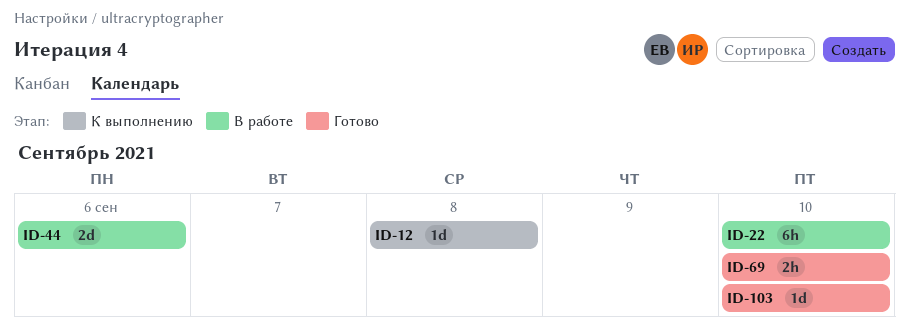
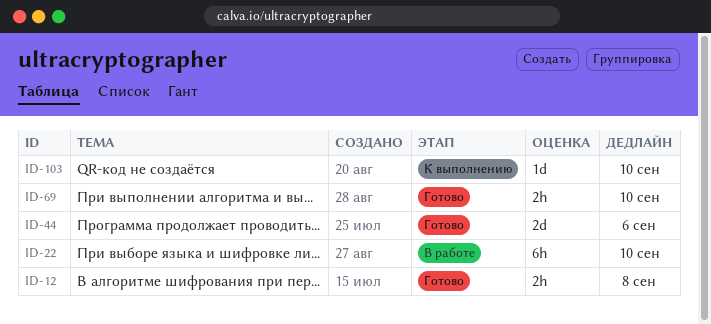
ID-12, status: К выполнению -> Готово
ID-12, estimate: 1d -> 2h
ID-44, status: В работе -> Готово
ID-103, status: Готово -> К выполнению

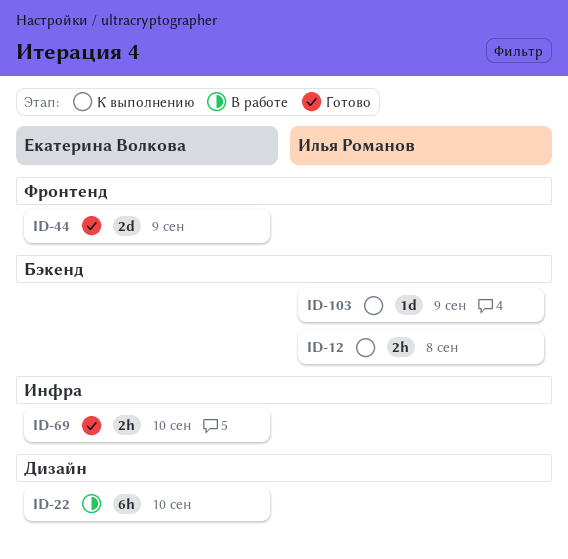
ID-12, status: Готово -> К выполнению
ID-44, due: Sep 6 -> Sep 9
ID-103, due: Sep 10 -> Sep 9

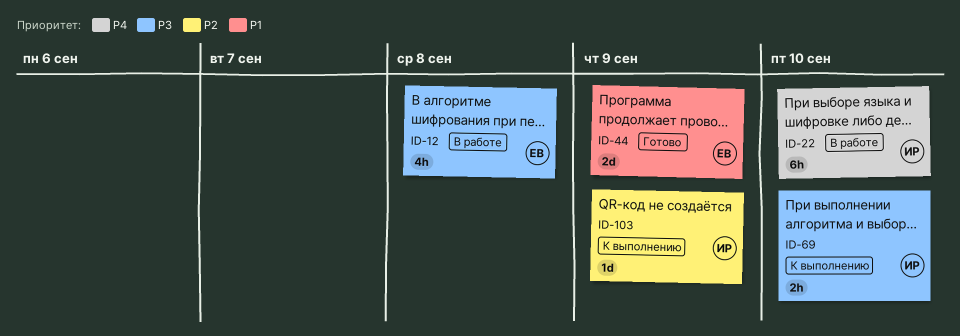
ID-12, status: К выполнению -> В работе
ID-12, owner: Илья Романов -> Екатерина Волкова
ID-12, estimate: 2h -> 4h
ID-22, owner: Екатерина Волкова -> Илья Романов
ID-69, status: Готово -> К выполнению
ID-69, owner: Екатерина Волкова -> Илья Романов

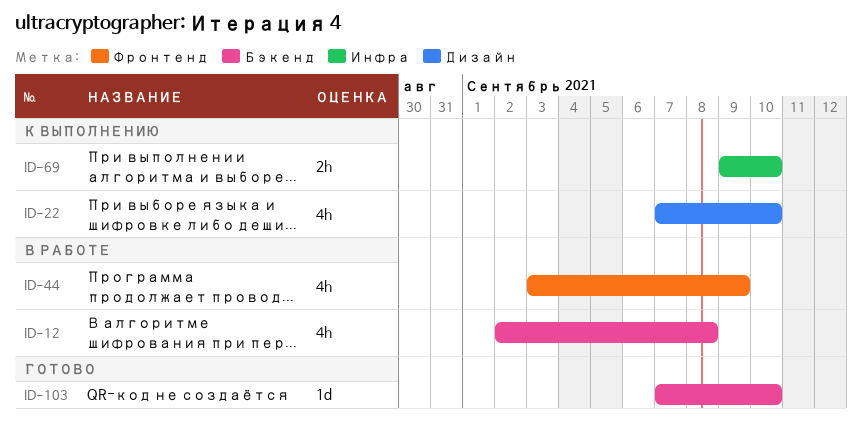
ID-22, status: В работе -> К выполнению
ID-22, estimate: 6h -> 4h
ID-44, status: Готово -> В работе
ID-44, estimate: 2d -> 4h
ID-103, status: К выполнению -> Готово
ID-103, due: Sep 9 -> Sep 10

